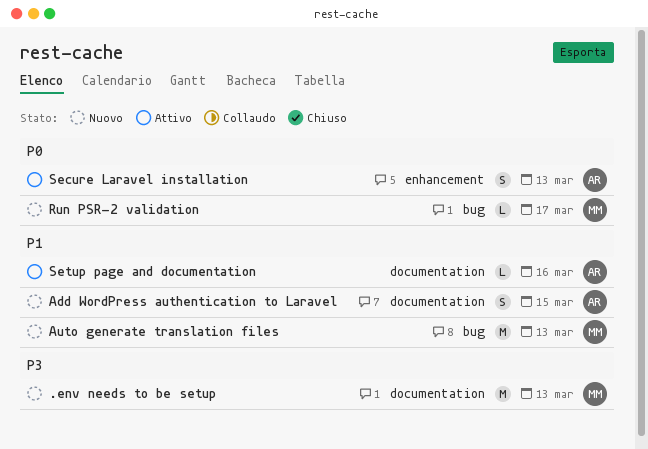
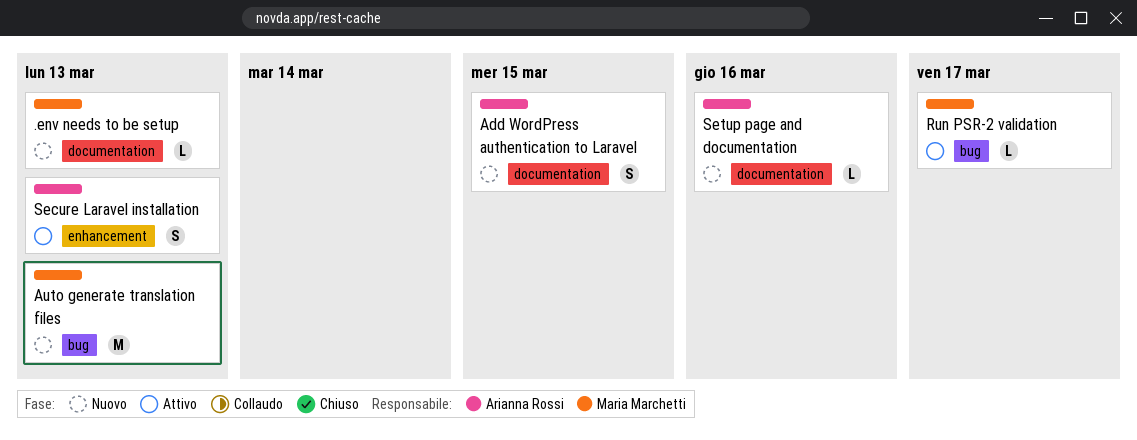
.env needs to be setup, estimate: M -> L
Run PSR-2 validation, status: Nuovo -> Attivo
Setup page and documentation, status: Attivo -> Nuovo

